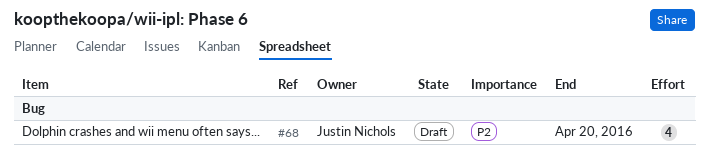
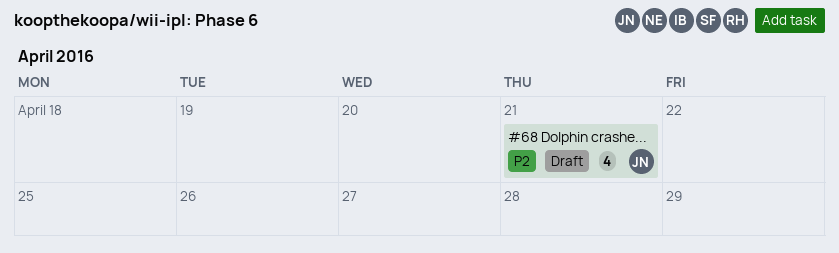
#68, due: Apr 20 -> Apr 21

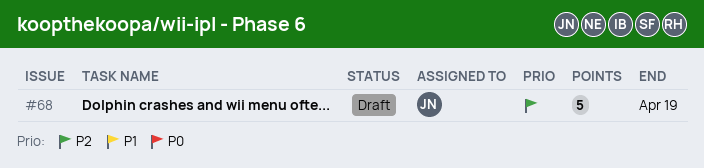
#68, estimate: 4 -> 5
#68, due: Apr 21 -> Apr 19

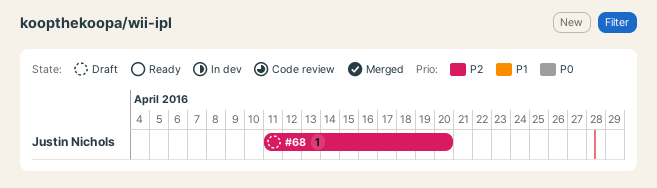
#68, estimate: 5 -> 1
#68, due: Apr 19 -> Apr 20

